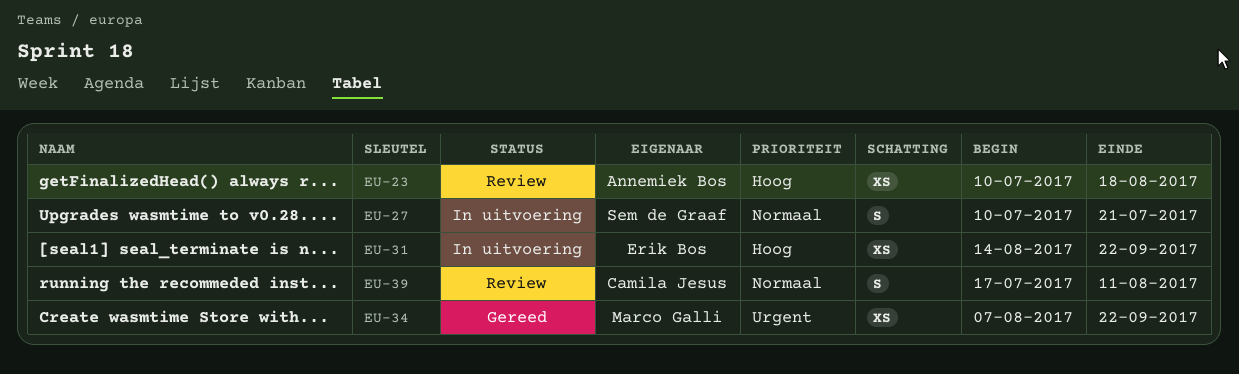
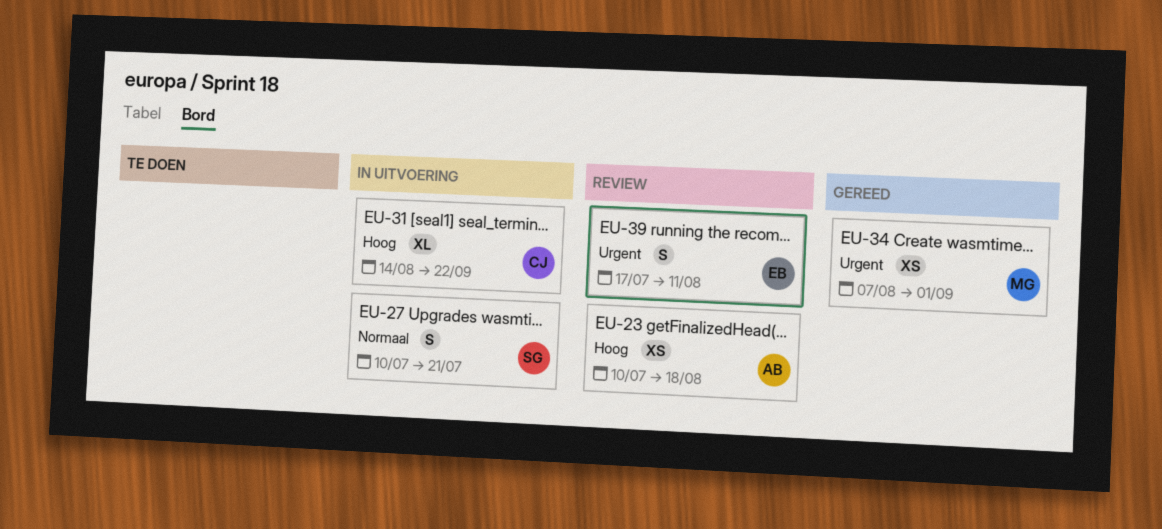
EU-31, owner: Erik Bos -> Camila Jesus
EU-31, estimate: XS -> XL
EU-34, due: Sep 22 -> Sep 1
EU-39, owner: Camila Jesus -> Erik Bos
EU-39, priority: Normaal -> Urgent

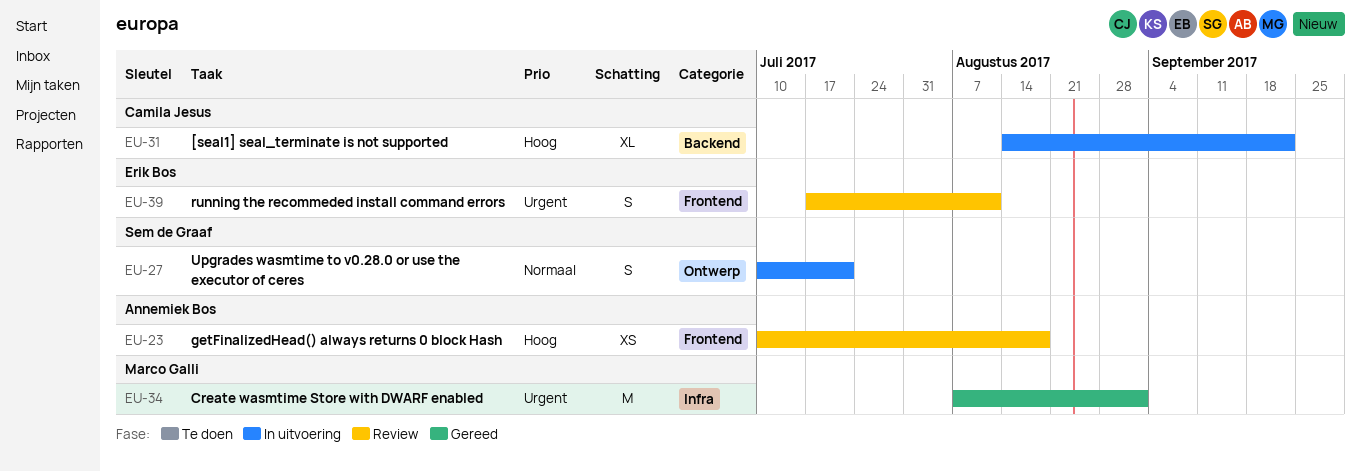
EU-34, estimate: XS -> M

